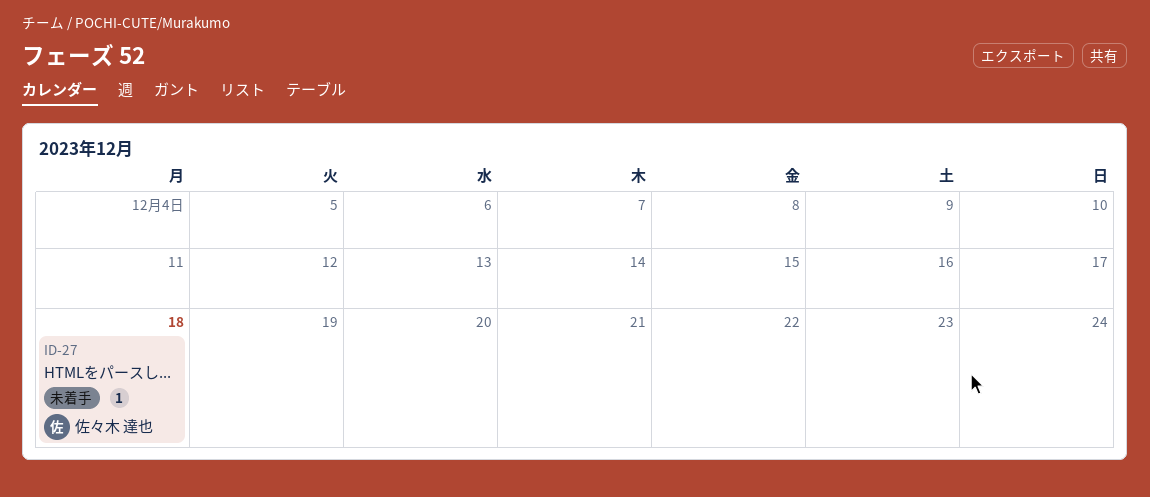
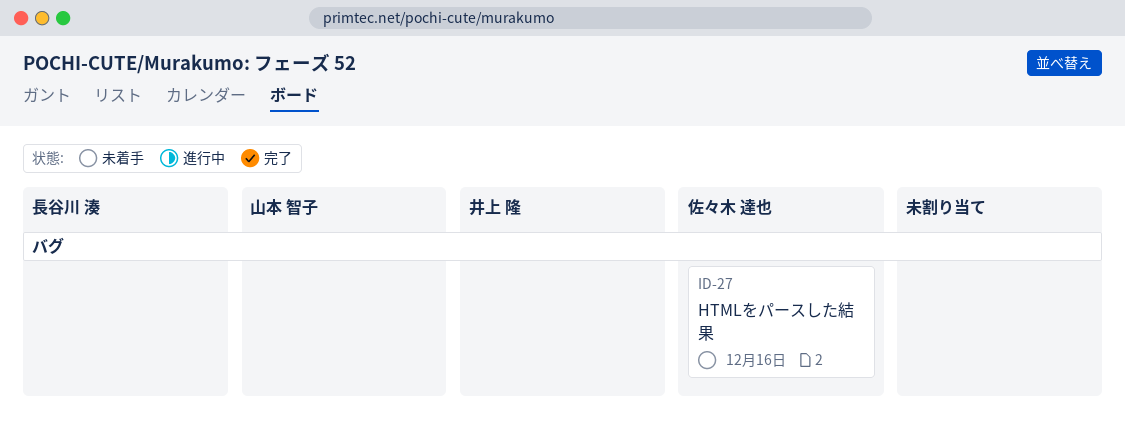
ID-27, due: Dec 18 -> Dec 16

